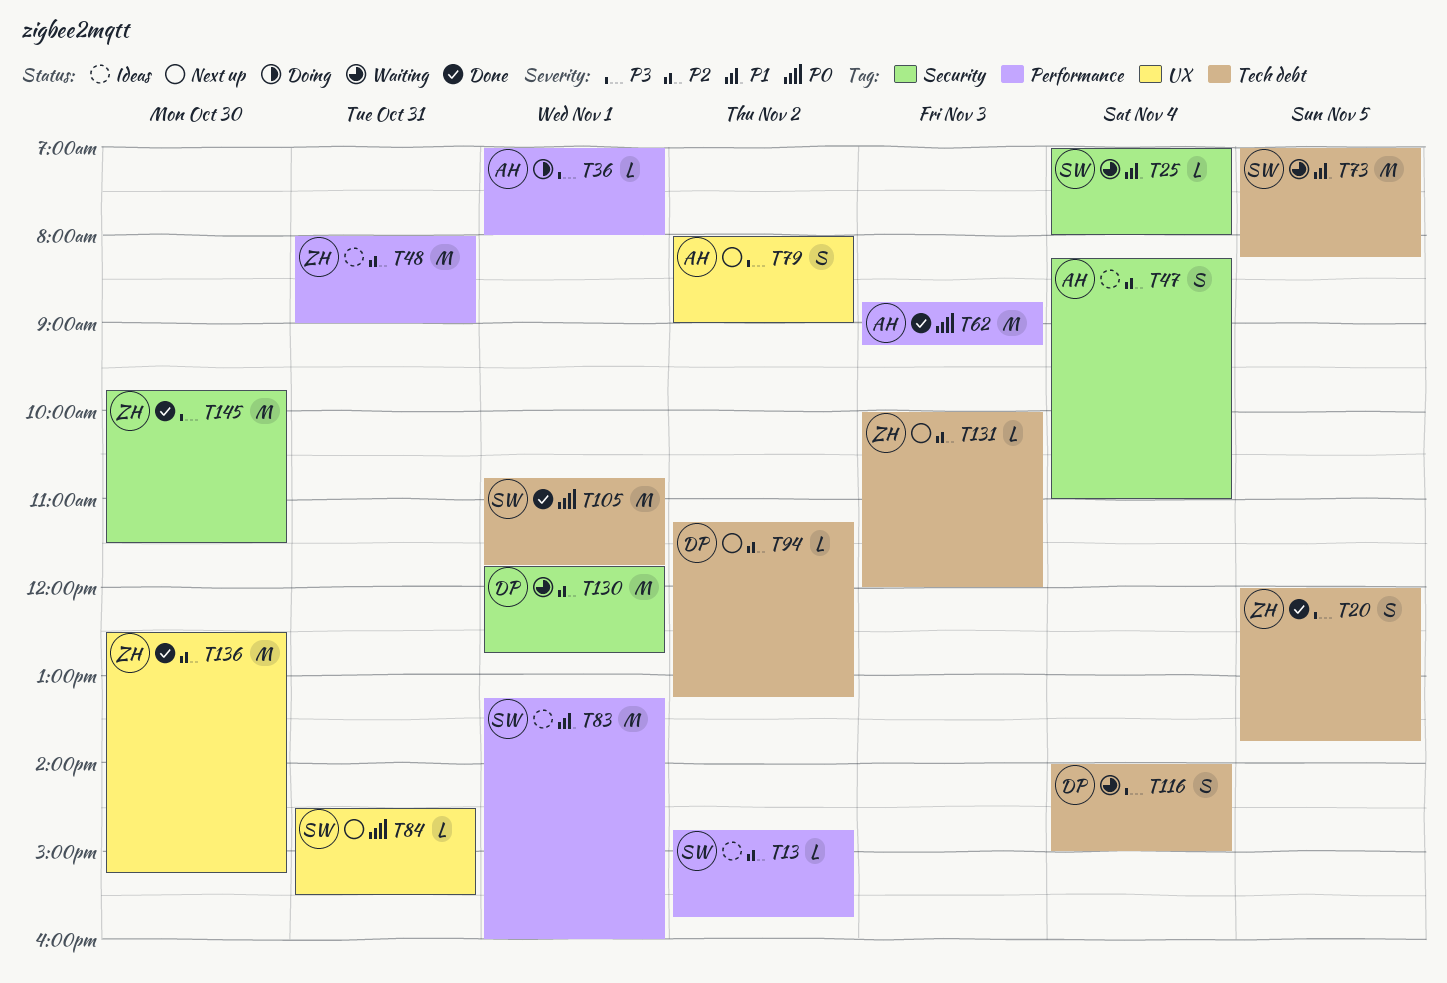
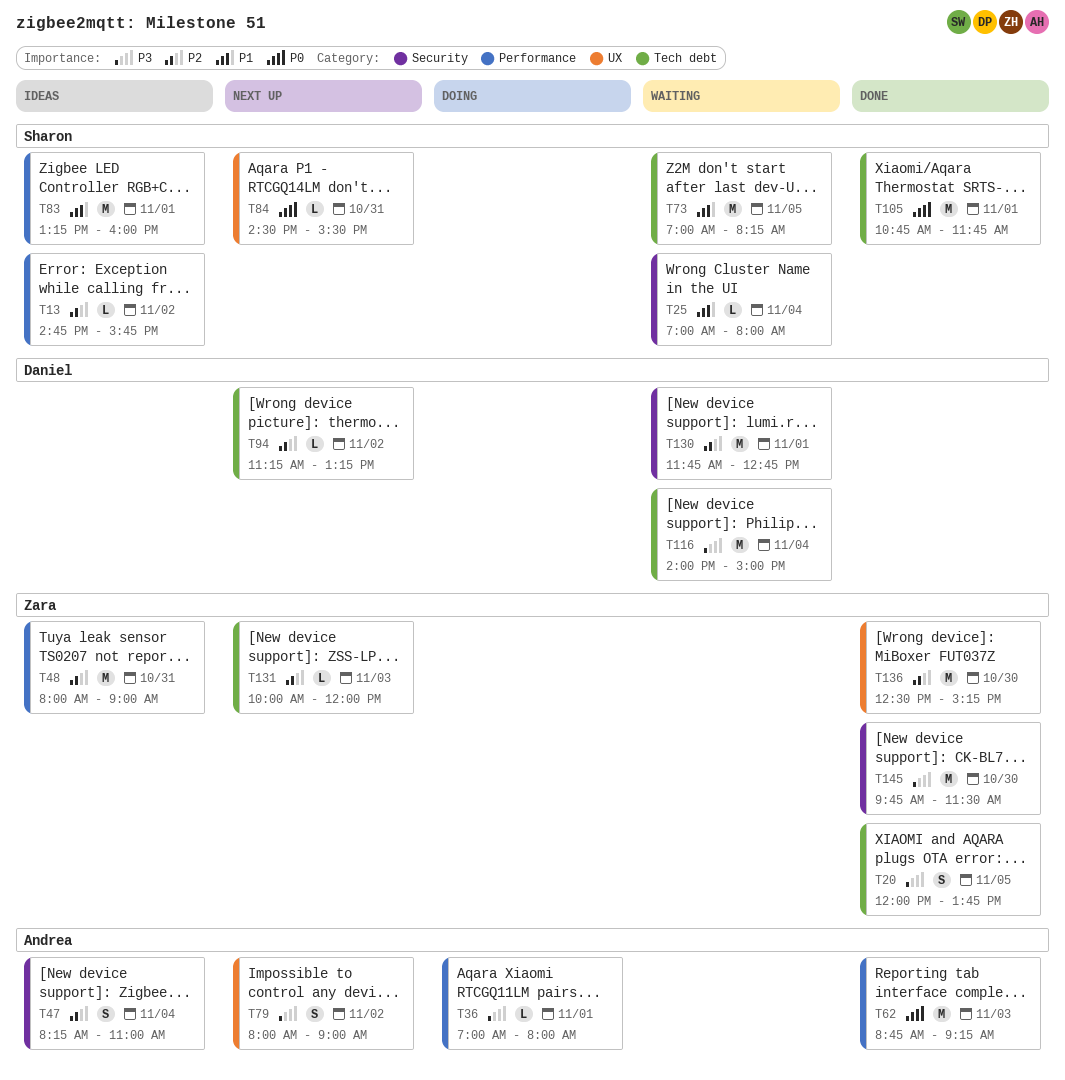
T116, estimate: S -> M

